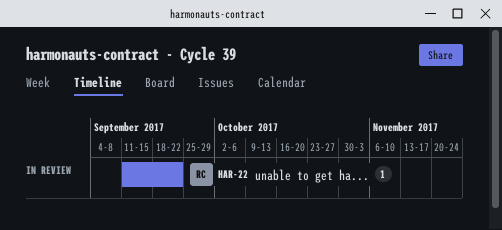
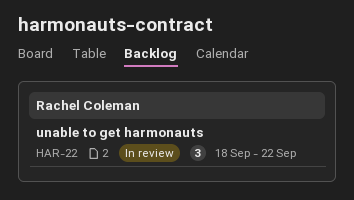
HAR-22, estimate: 1 -> 3
HAR-22, start: Sep 11 -> Sep 18

